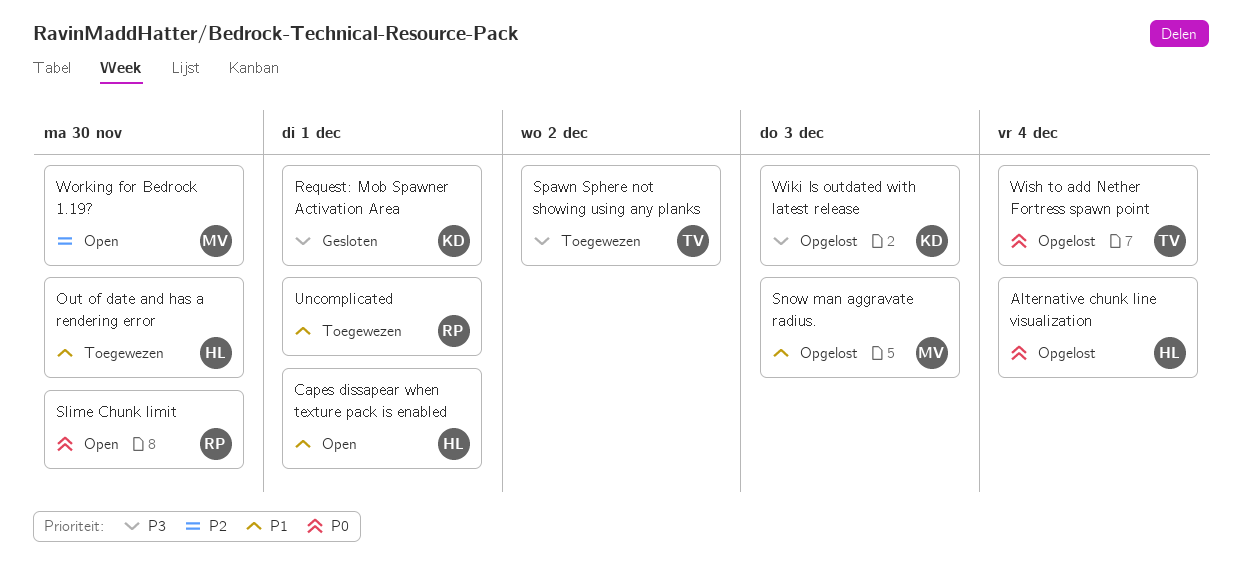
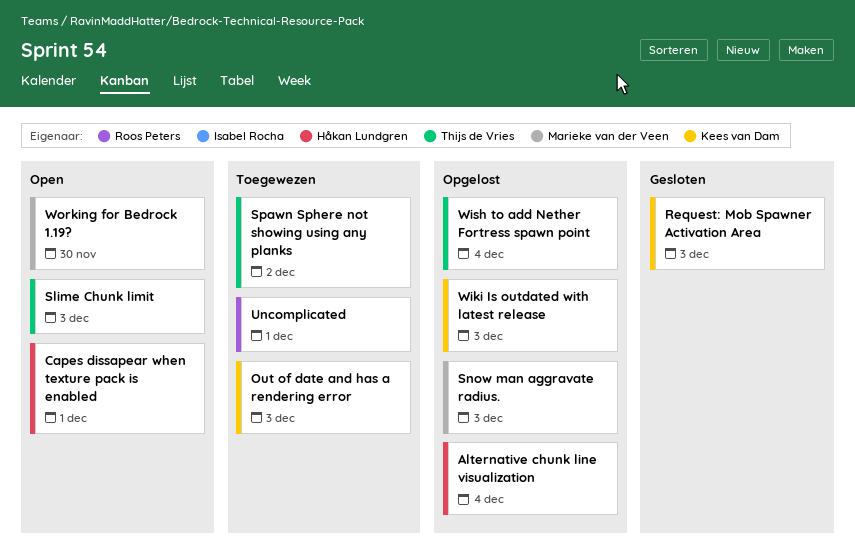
Out of date and has a rendering error, owner: Håkan Lundgren -> Kees van Dam
Out of date and has a rendering error, due: Nov 30 -> Dec 3
Request: Mob Spawner Activation Area, due: Dec 1 -> Dec 3
Slime Chunk limit, owner: Roos Peters -> Thijs de Vries
Slime Chunk limit, due: Nov 30 -> Dec 3

